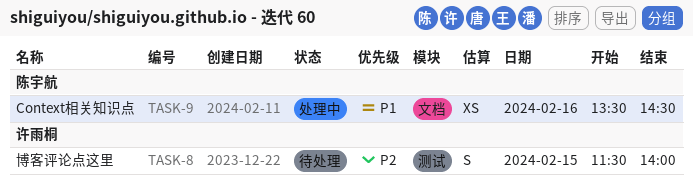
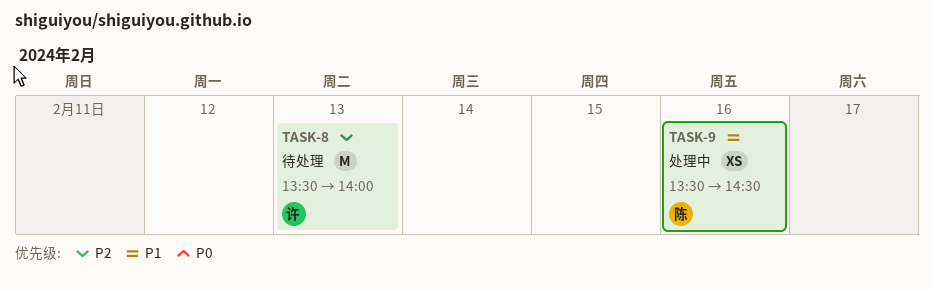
TASK-8, estimate: S -> M
TASK-8, day: Feb 15 -> Feb 13
TASK-8, begins: 11:30 -> 13:30

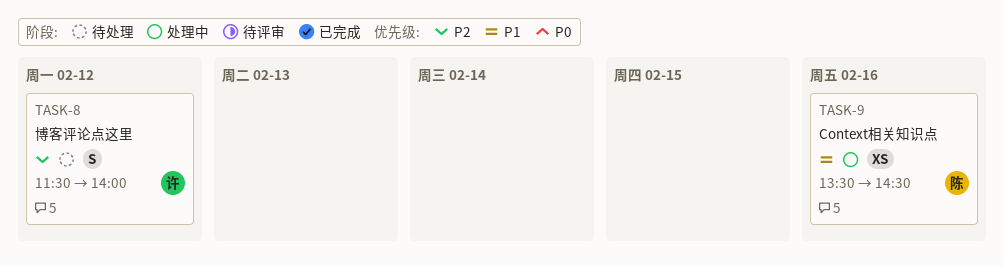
TASK-8, estimate: M -> S
TASK-8, day: Feb 13 -> Feb 12
TASK-8, begins: 13:30 -> 11:30

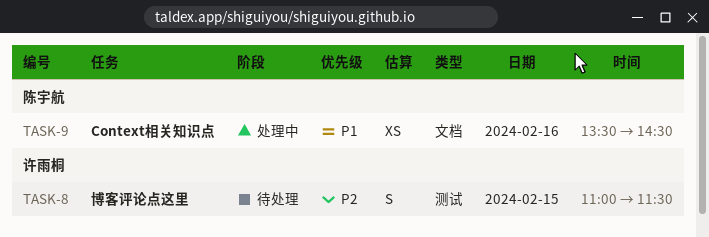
TASK-8, day: Feb 12 -> Feb 15
TASK-8, begins: 11:30 -> 11:00
TASK-8, ends: 14:00 -> 11:30

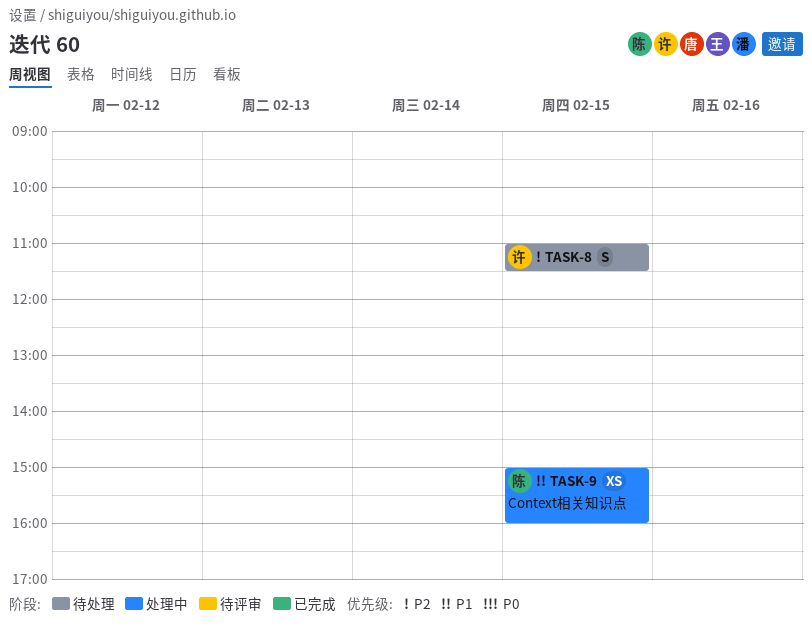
TASK-9, day: Feb 16 -> Feb 15
TASK-9, begins: 13:30 -> 15:00
TASK-9, ends: 14:30 -> 16:00

